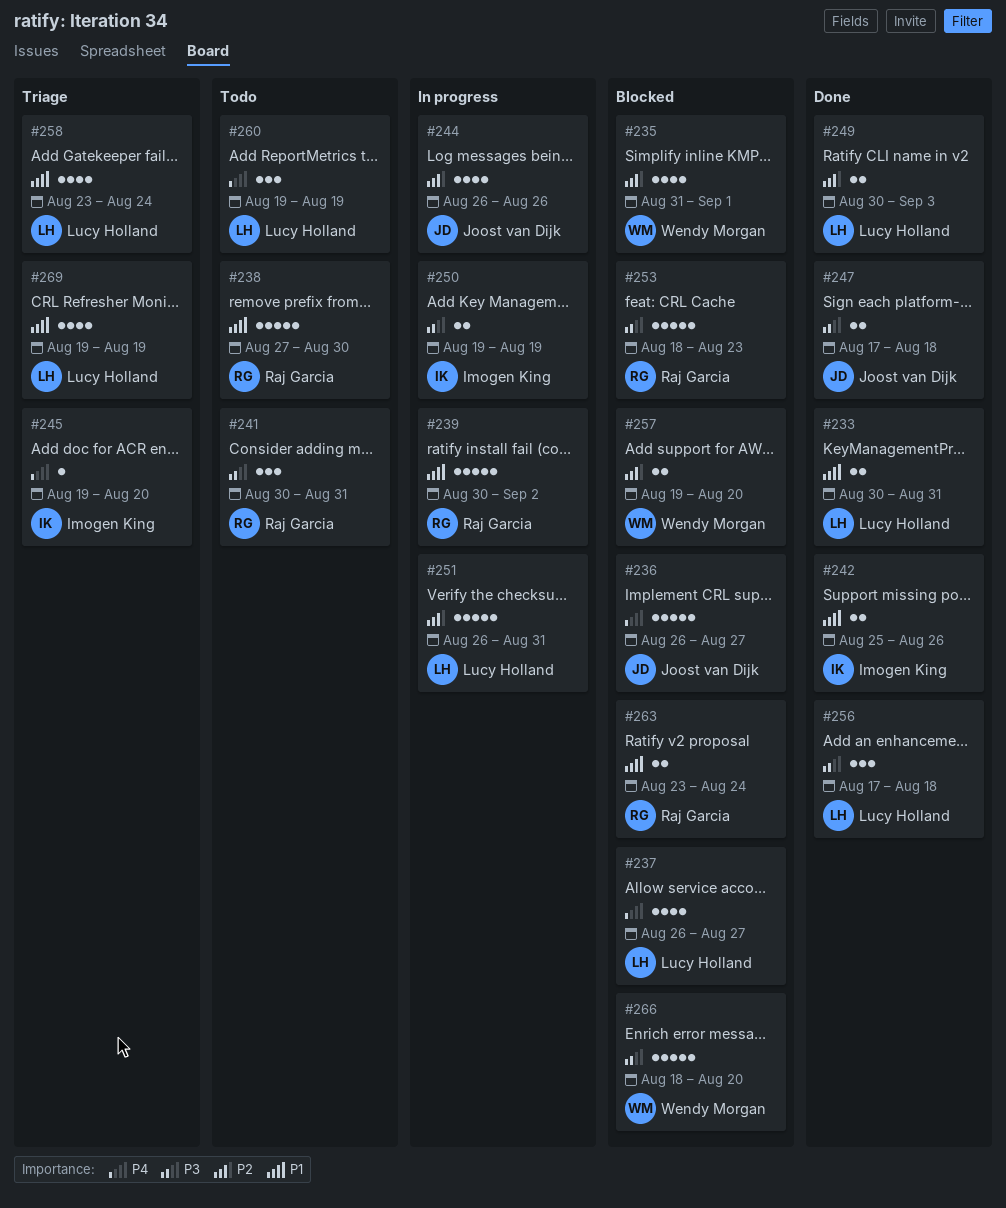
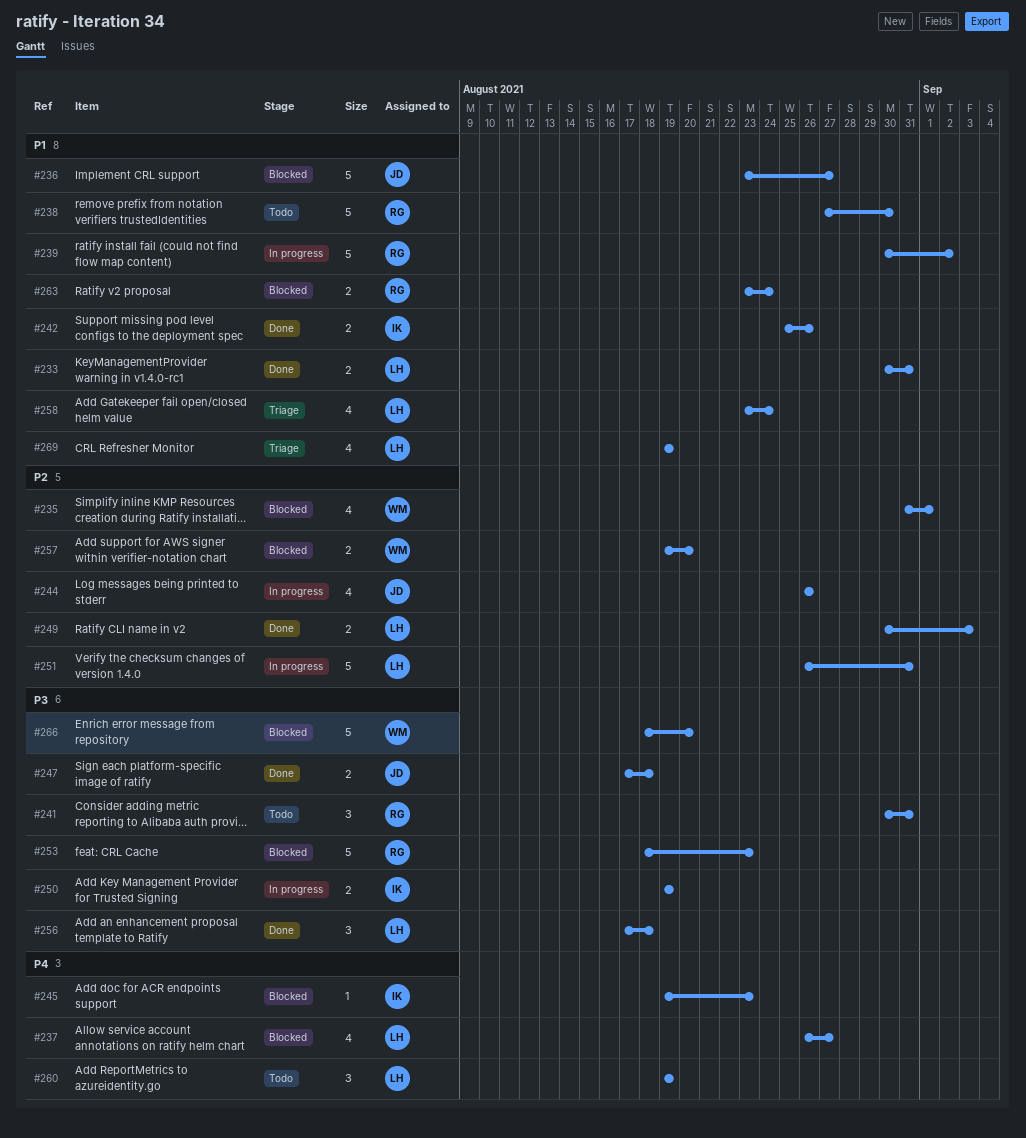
#236, priority: P4 -> P1
#236, start: Aug 26 -> Aug 23
#245, status: Triage -> Blocked
#245, due: Aug 20 -> Aug 23

